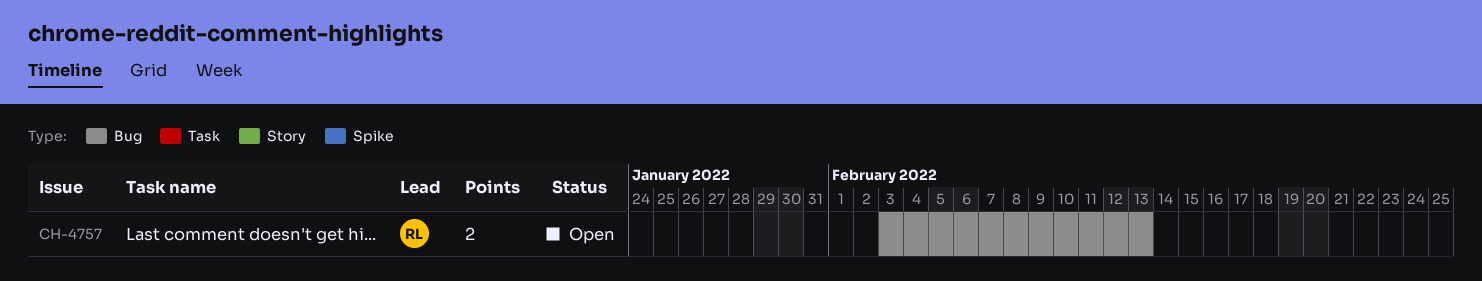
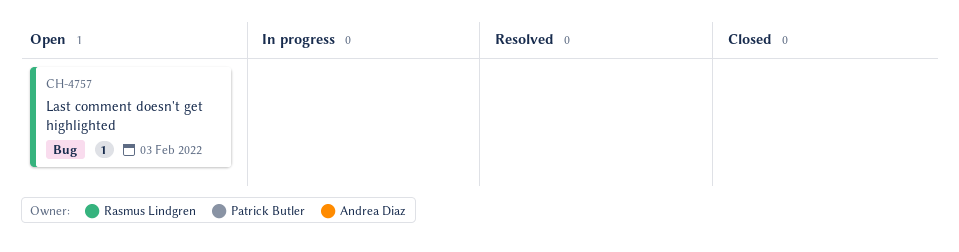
CH-4757, estimate: 2 -> 1
CH-4757, due: Feb 13 -> Feb 3

